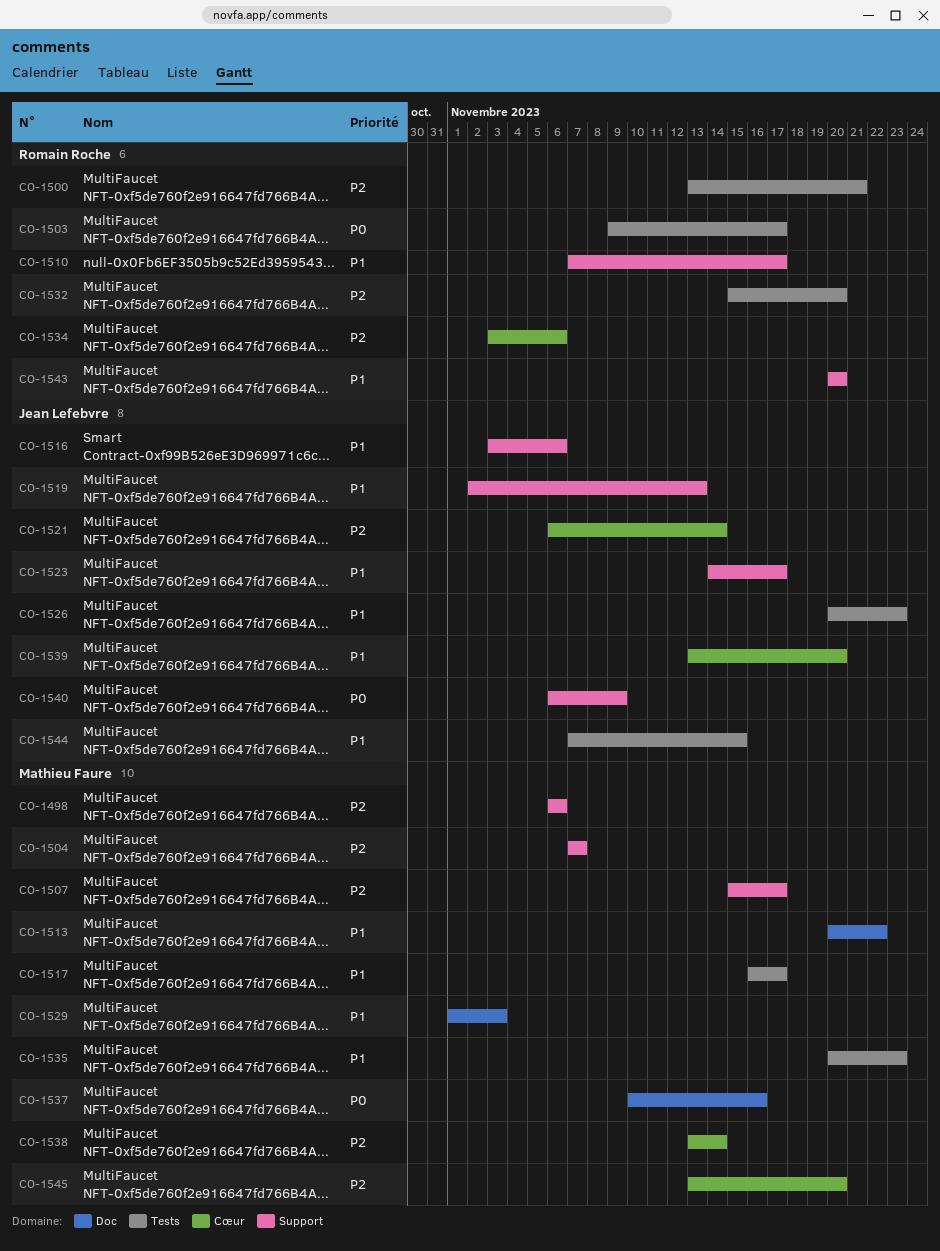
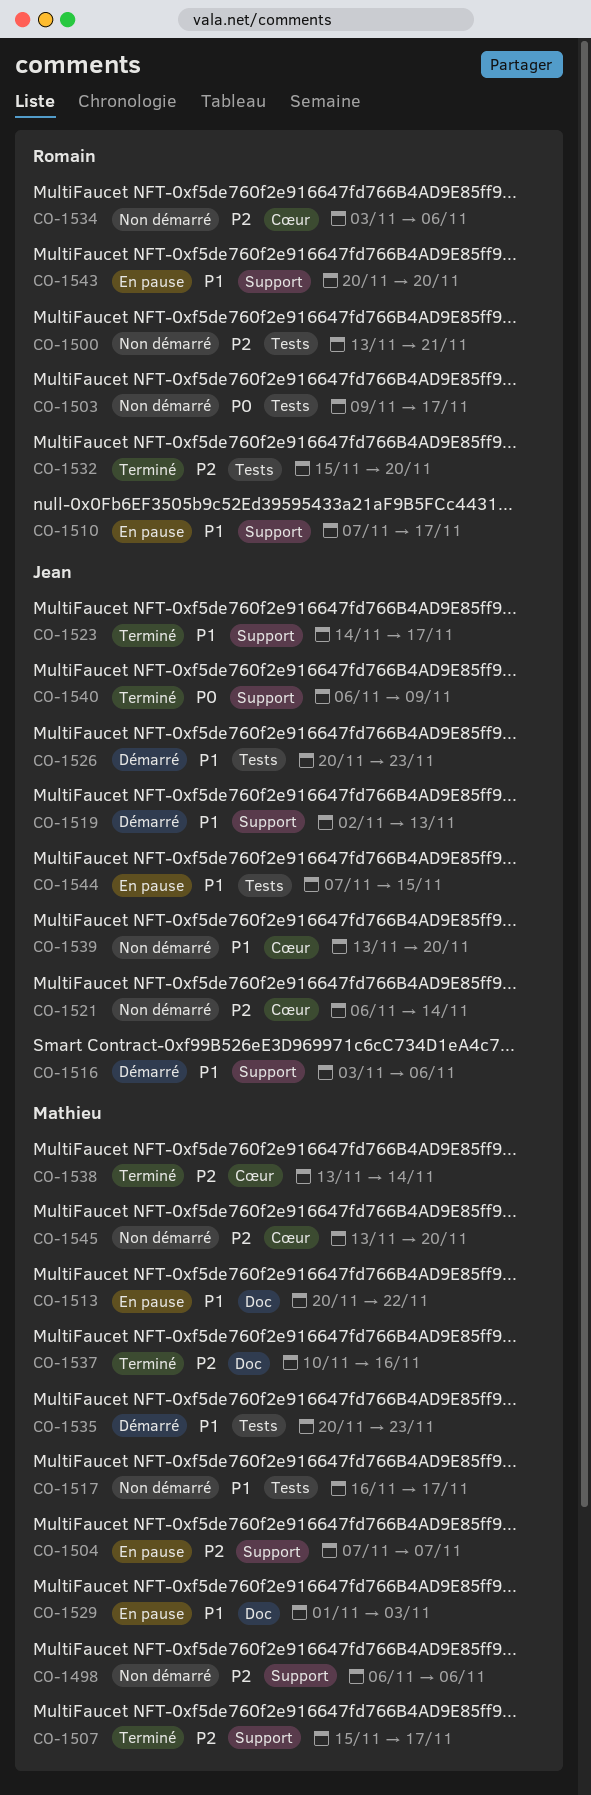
CO-1537, priority: P0 -> P2

